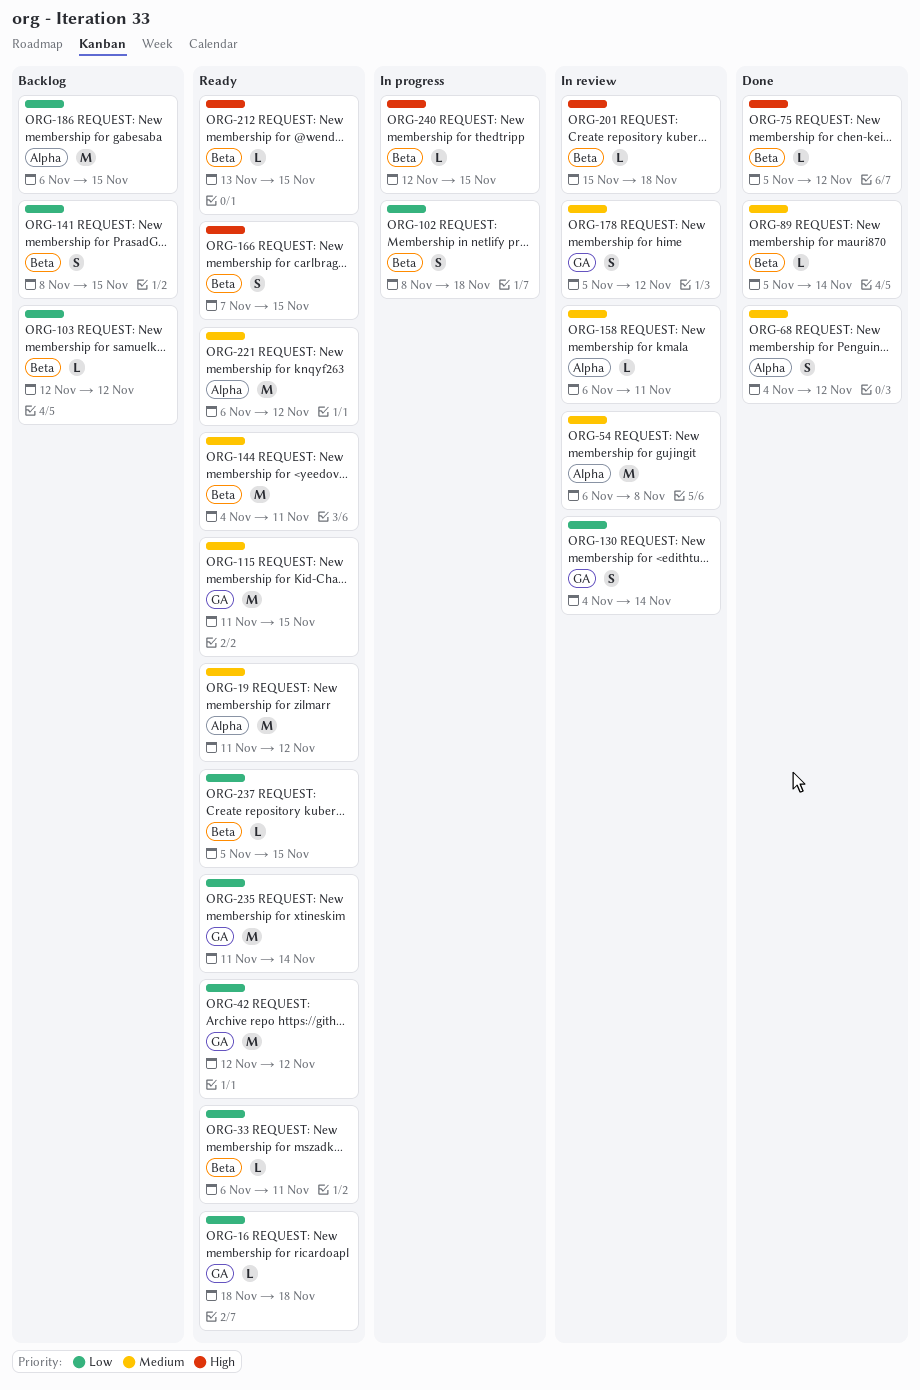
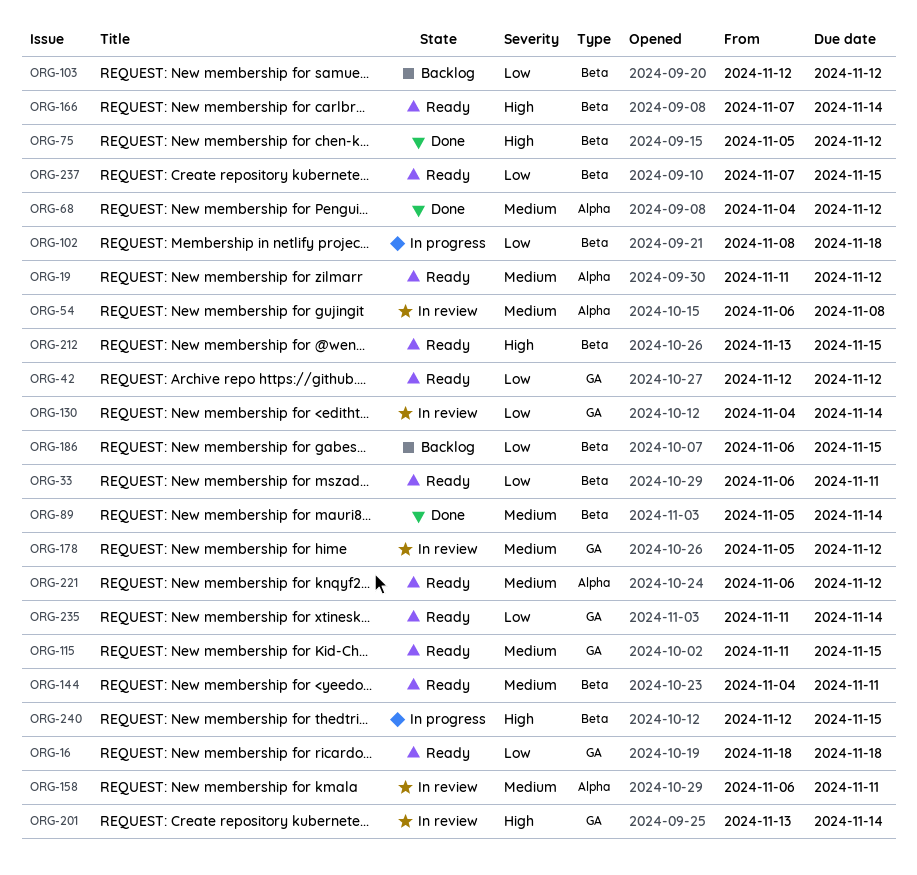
ORG-141: present -> none
ORG-166, due: Nov 15 -> Nov 14
ORG-186, label: Alpha -> Beta
ORG-201, label: Beta -> GA
ORG-201, start: Nov 15 -> Nov 13
ORG-201, due: Nov 18 -> Nov 14
ORG-237, start: Nov 5 -> Nov 7

